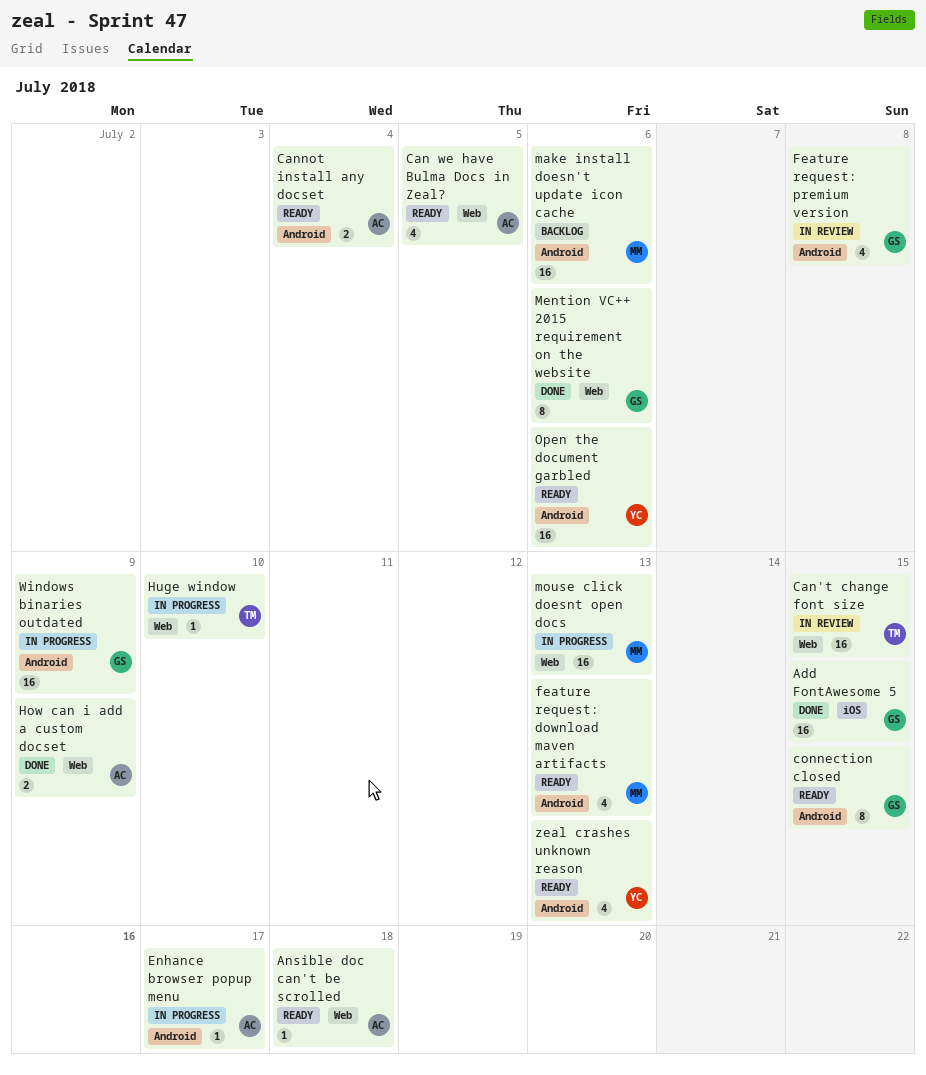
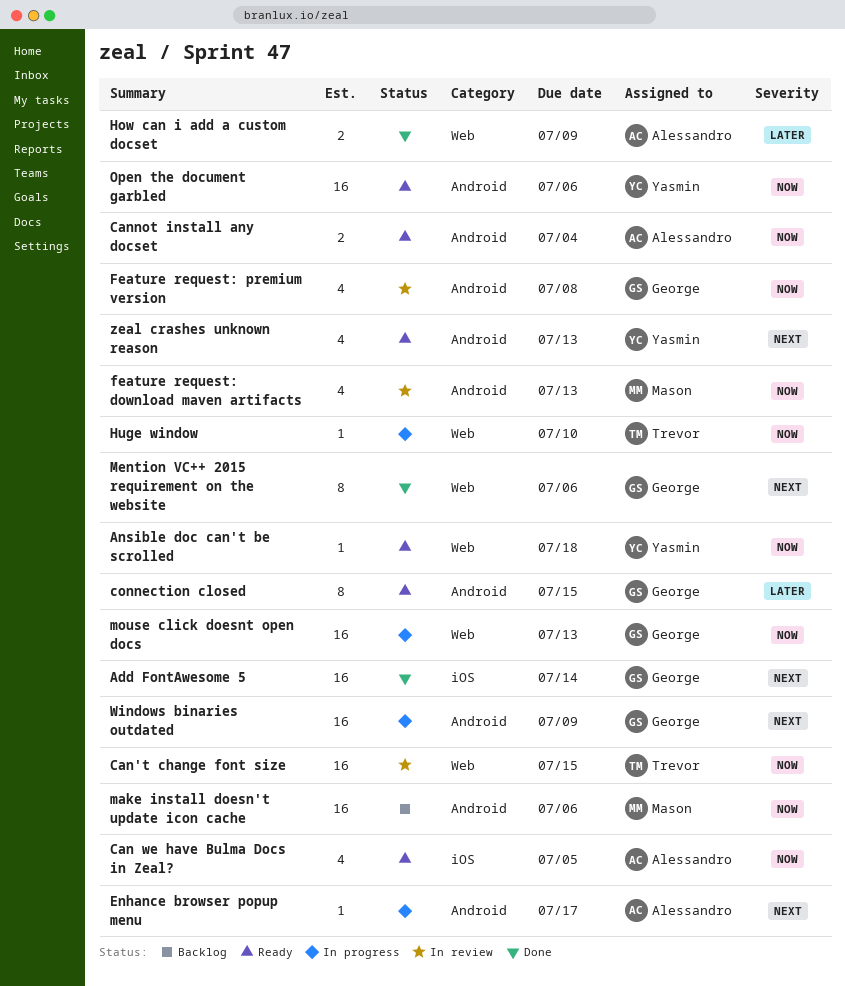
Add FontAwesome 5, due: Jul 15 -> Jul 14
Ansible doc can't be scrolled, owner: Alessandro -> Yasmin
Can we have Bulma Docs in Zeal?, label: Web -> iOS
feature request: download maven artifacts, status: Ready -> In review
mouse click doesnt open docs, owner: Mason -> George

